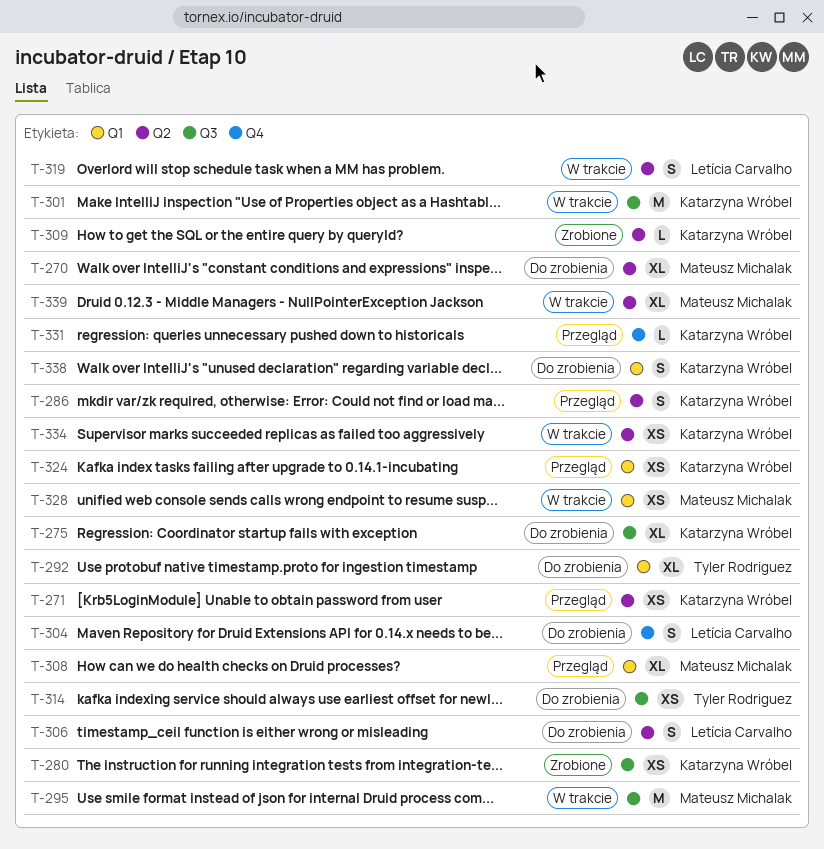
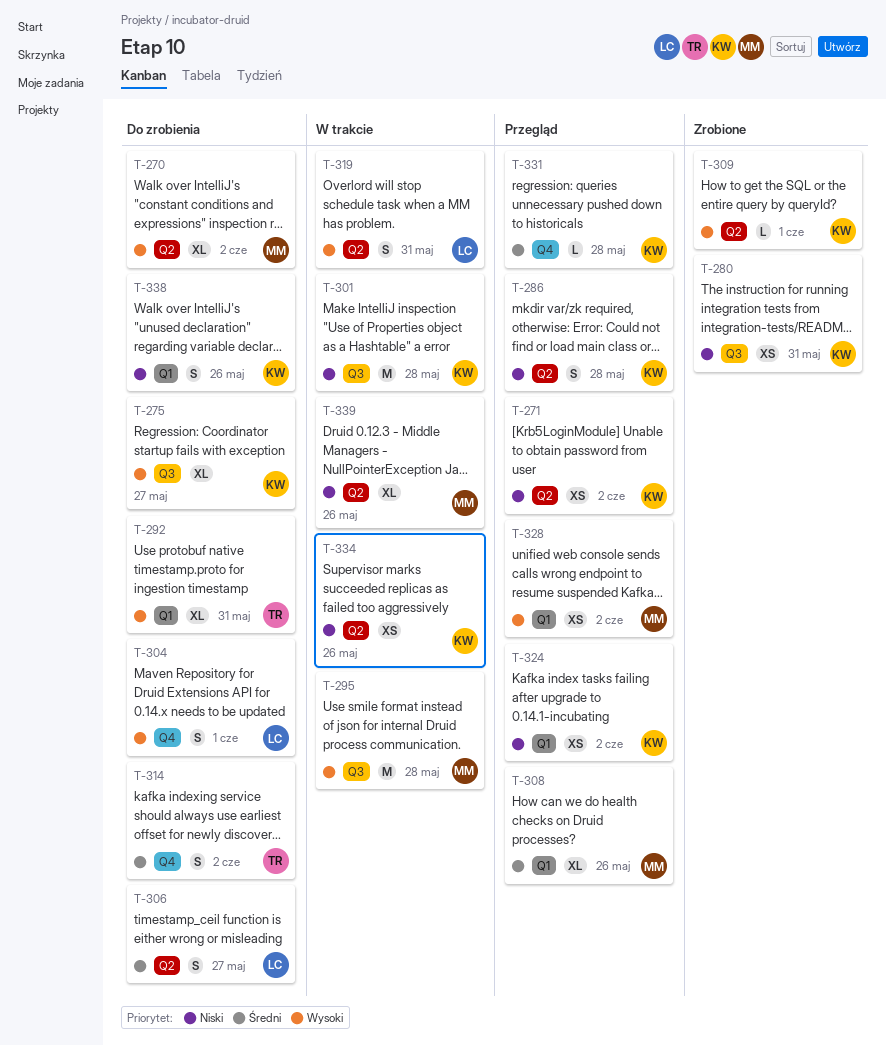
T-314, label: Q3 -> Q4
T-314, estimate: XS -> S
T-328, status: W trakcie -> Przegląd

